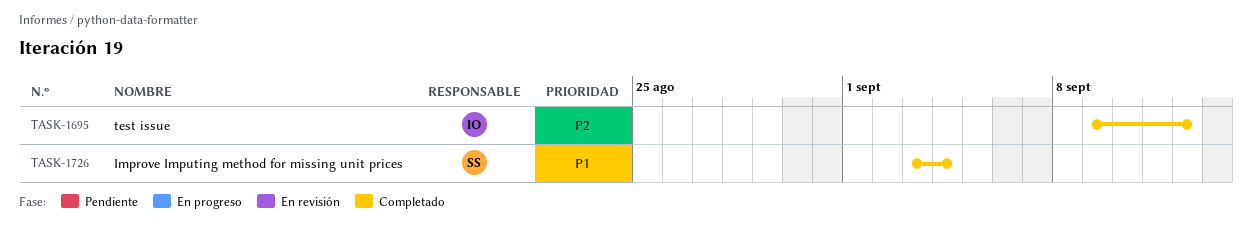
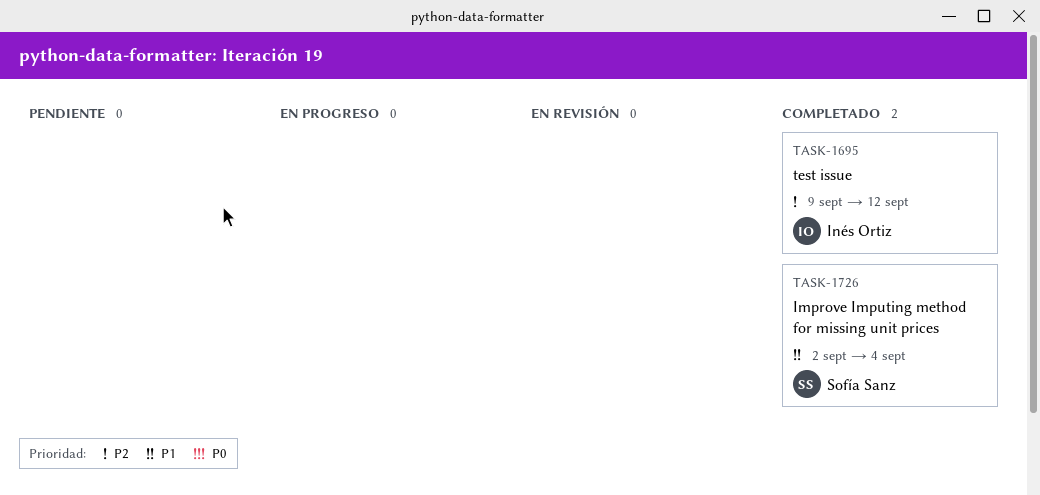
TASK-1726, start: Sep 3 -> Sep 2

